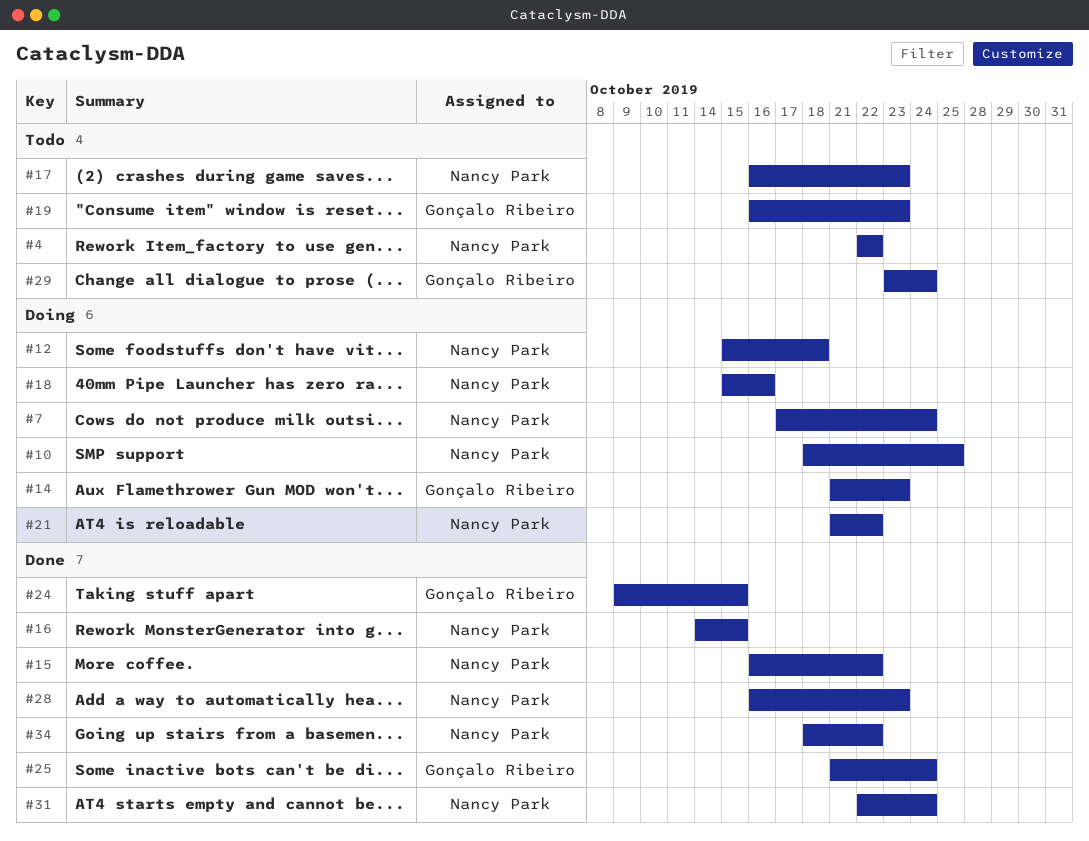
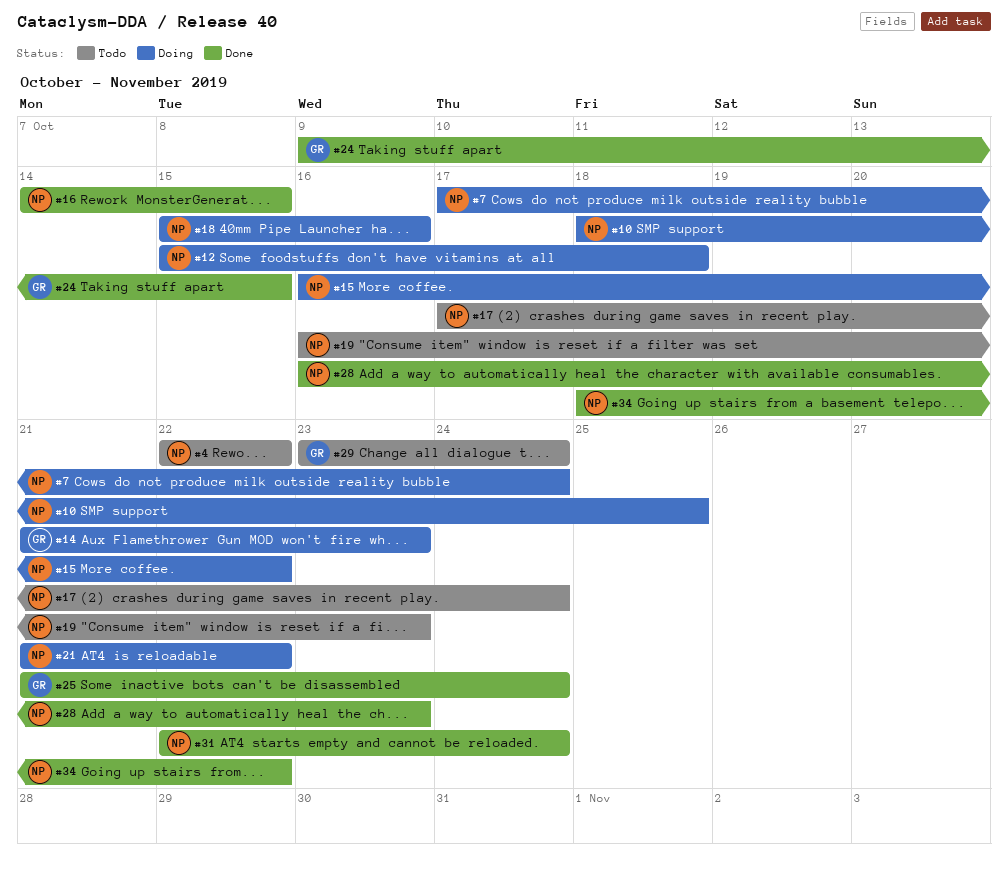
#15, status: Done -> Doing
#17, start: Oct 16 -> Oct 17
#17, due: Oct 23 -> Oct 24
#19, owner: Gonçalo Ribeiro -> Nancy Park

